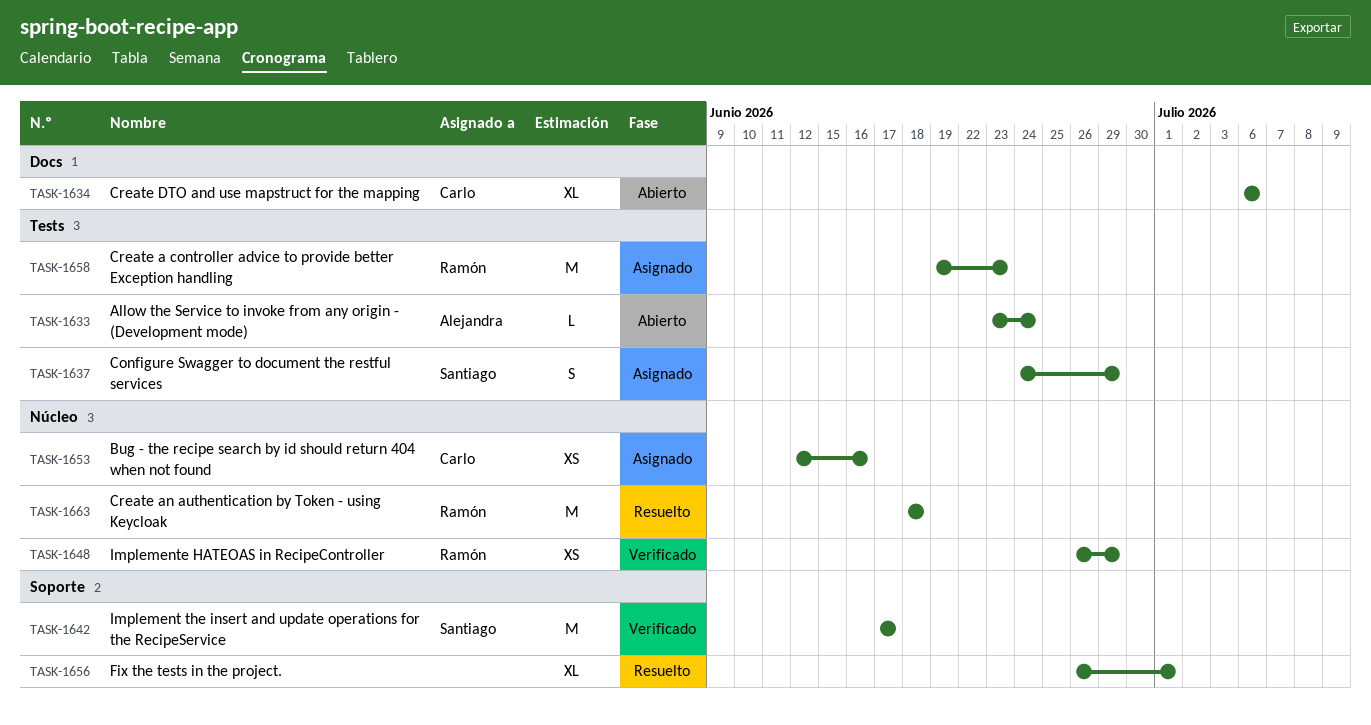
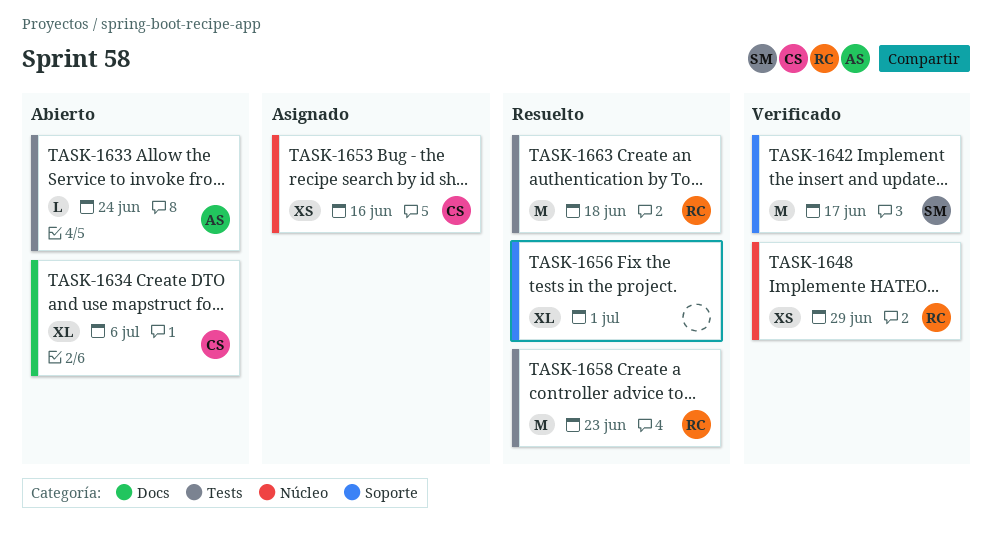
TASK-1637: present -> none
TASK-1658, status: Asignado -> Resuelto
TASK-1663, label: Núcleo -> Tests

